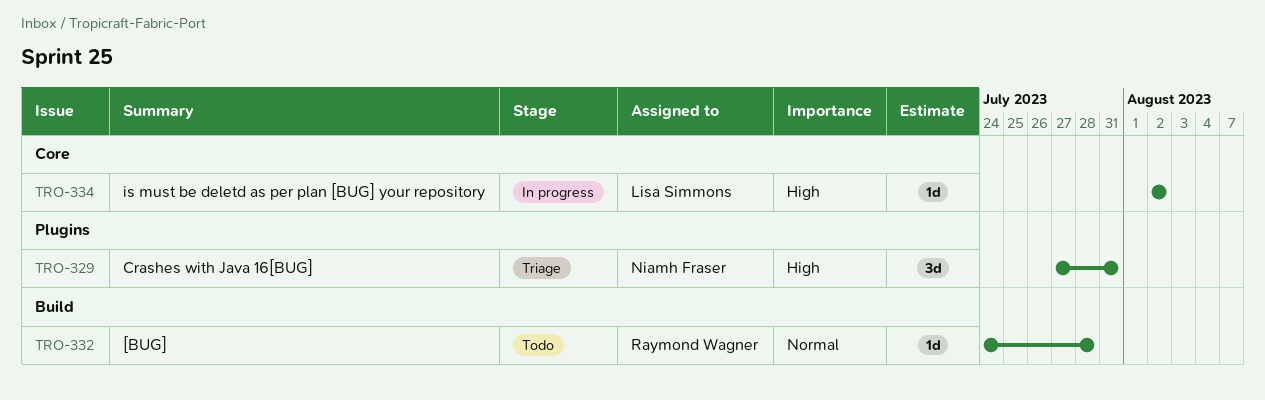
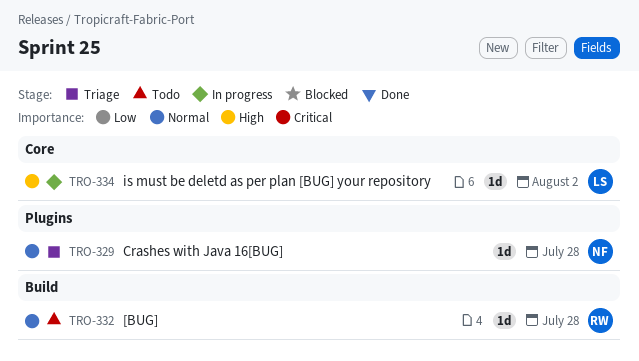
TRO-329, priority: High -> Normal
TRO-329, estimate: 3d -> 1d
TRO-329, due: Jul 31 -> Jul 28

